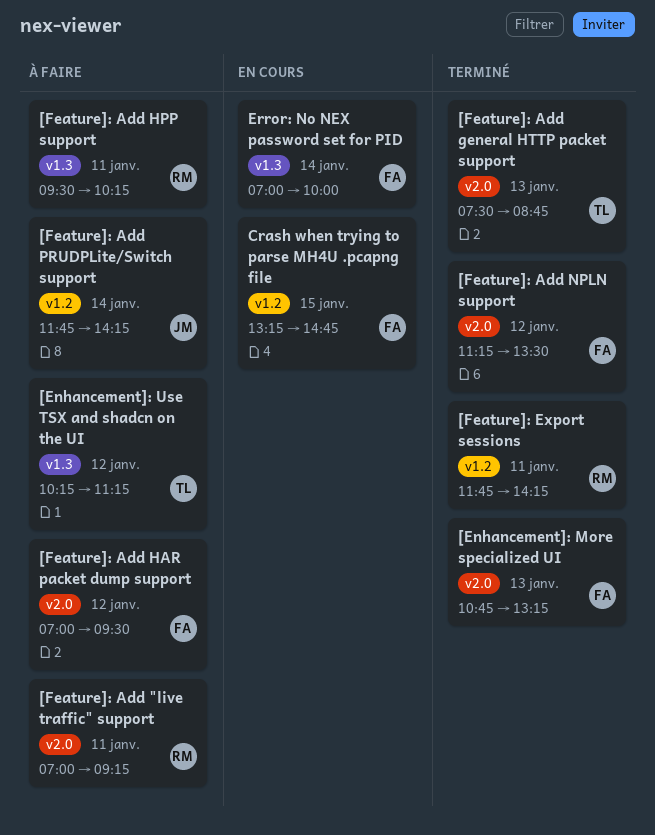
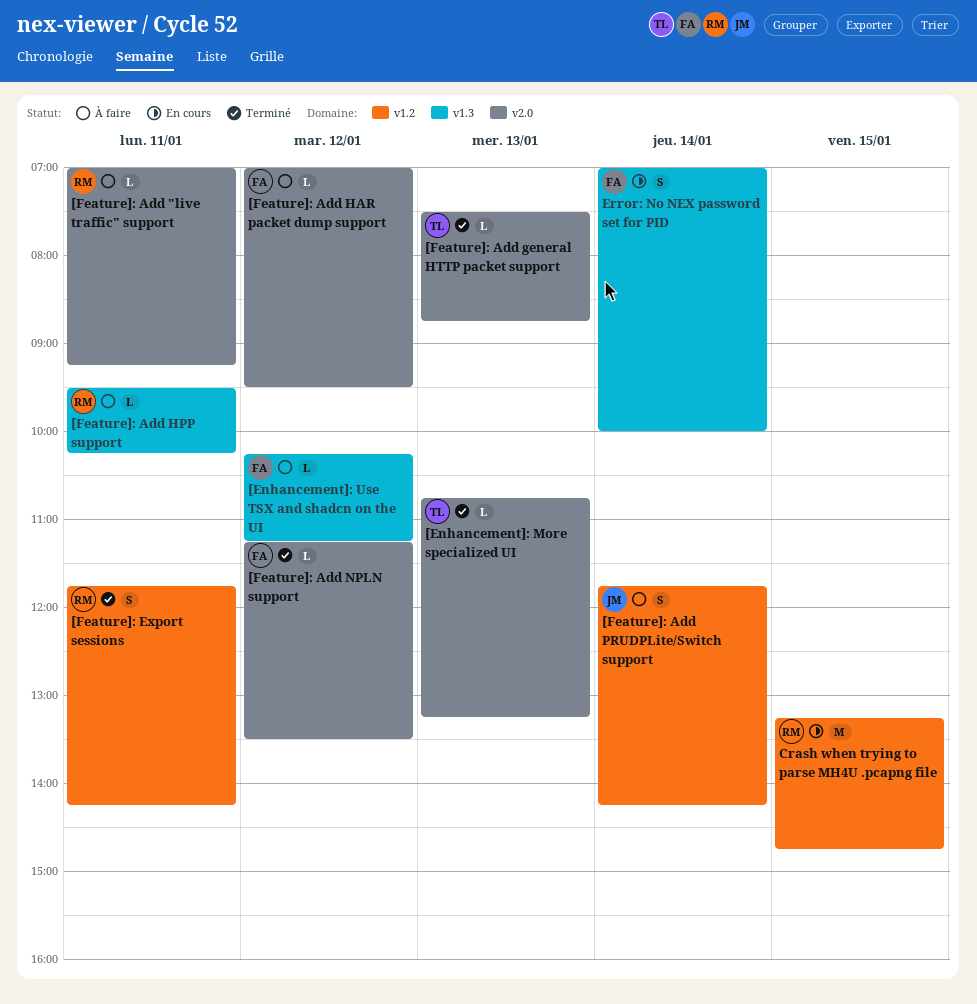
[Enhancement]: More specialized UI, owner: FA -> TL
[Enhancement]: Use TSX and shadcn on the UI, owner: TL -> FA
Crash when trying to parse MH4U .pcapng file, owner: FA -> RM

